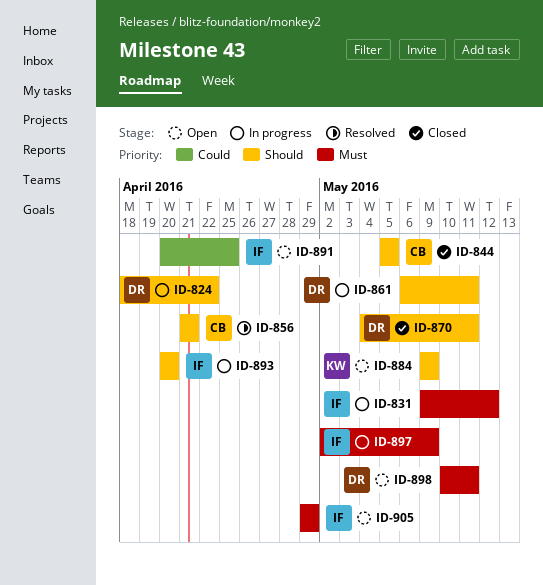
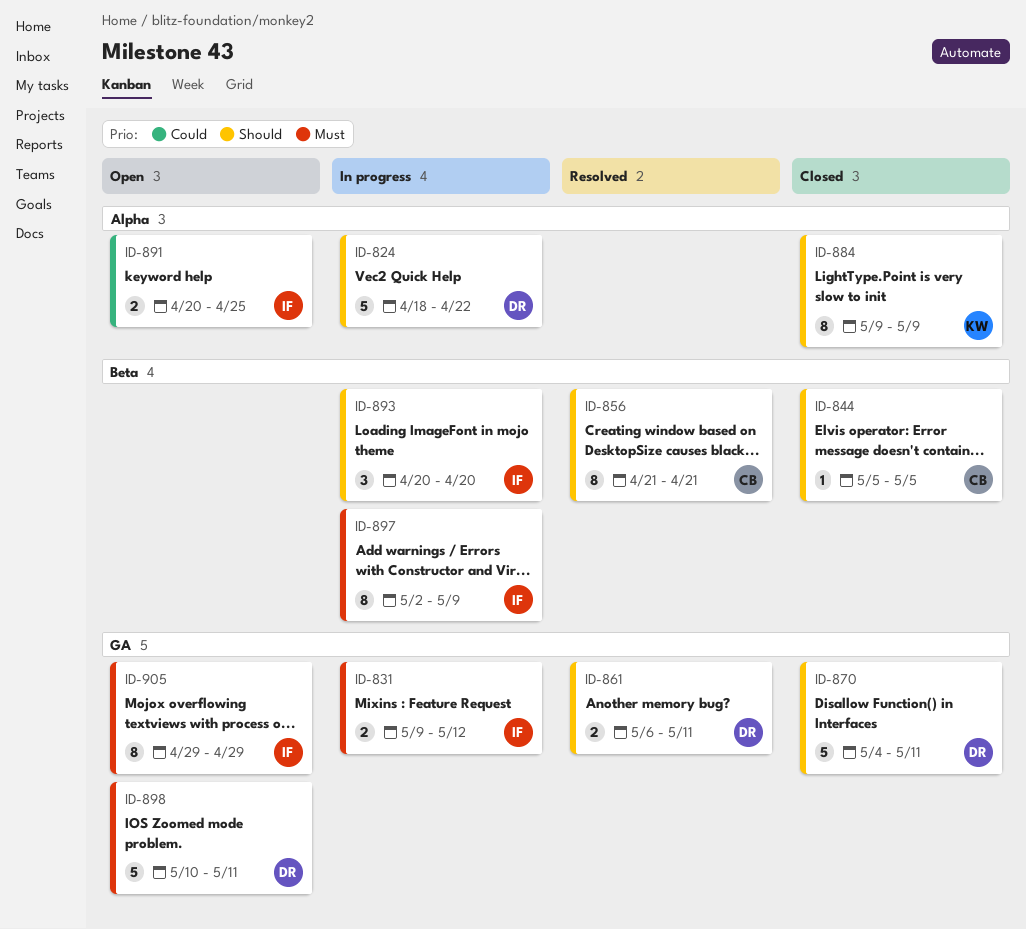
ID-861, status: In progress -> Resolved
ID-884, status: Open -> Closed

